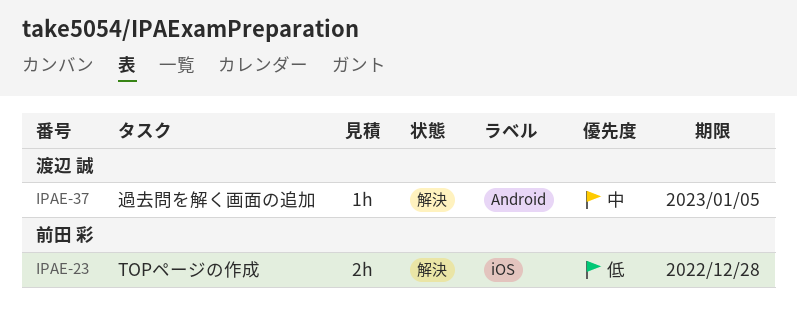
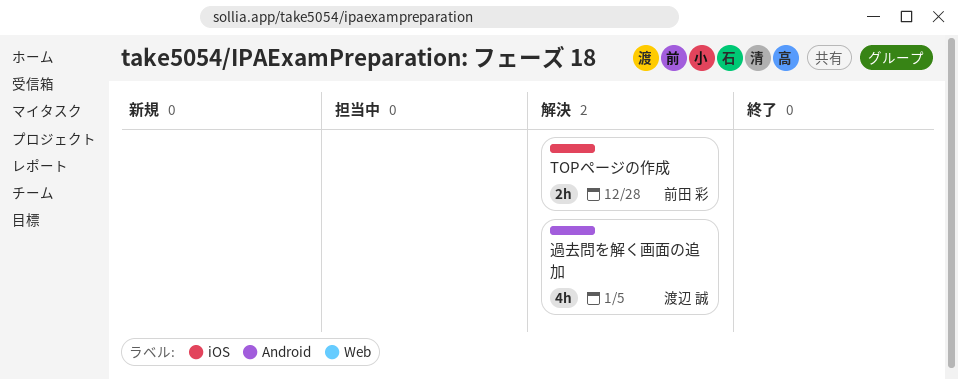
過去問を解く画面の追加, estimate: 1h -> 4h

